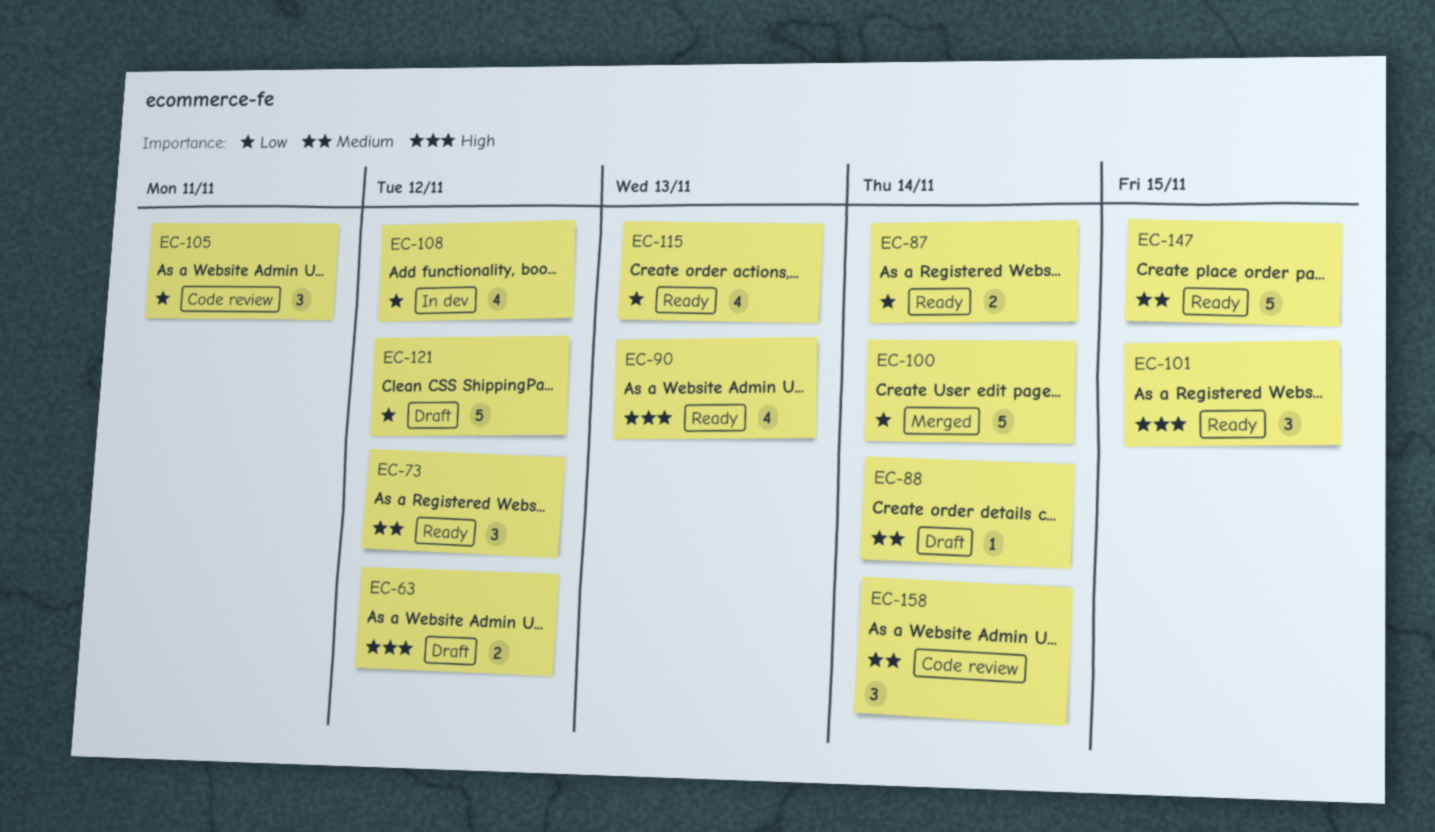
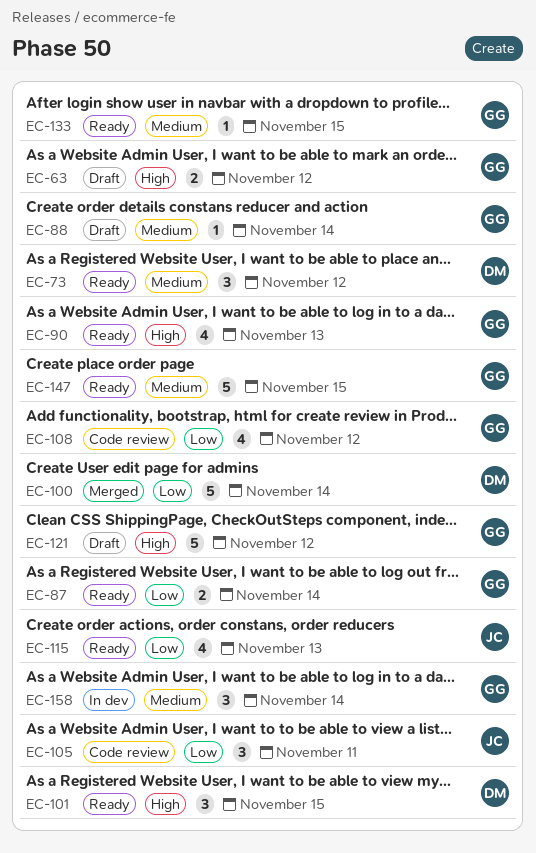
EC-108, status: In dev -> Code review
EC-121, priority: Low -> High
EC-133: none -> present
EC-158, status: Code review -> In dev

